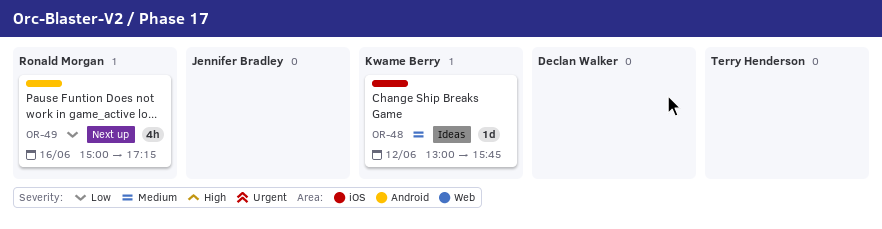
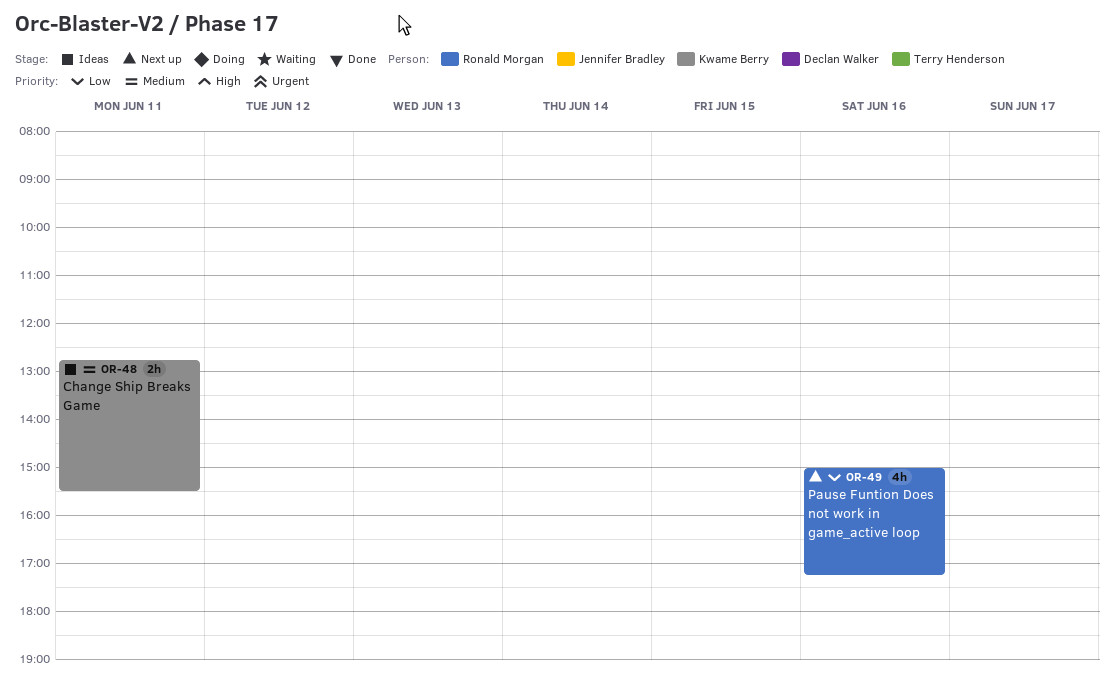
OR-48, estimate: 1d -> 2h
OR-48, day: Jun 12 -> Jun 11
OR-48, begins: 13:00 -> 12:45
OR-48, ends: 15:45 -> 15:30

